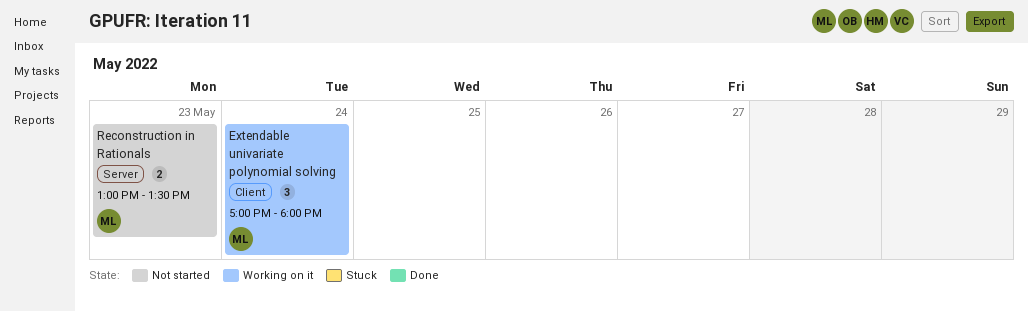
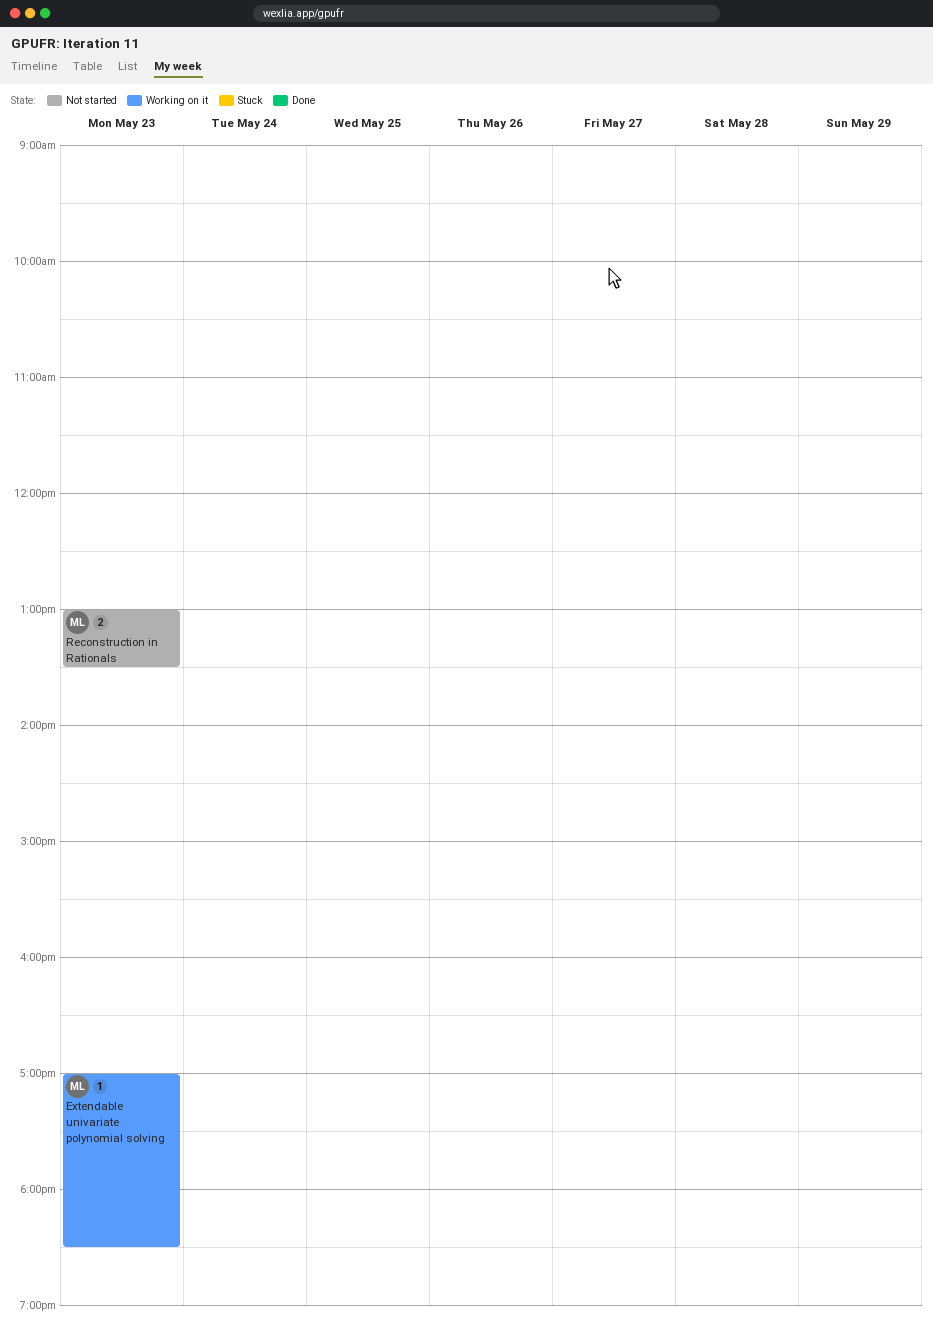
Extendable univariate polynomial solving, estimate: 3 -> 1
Extendable univariate polynomial solving, day: May 24 -> May 23
Extendable univariate polynomial solving, ends: 18:00 -> 18:30

